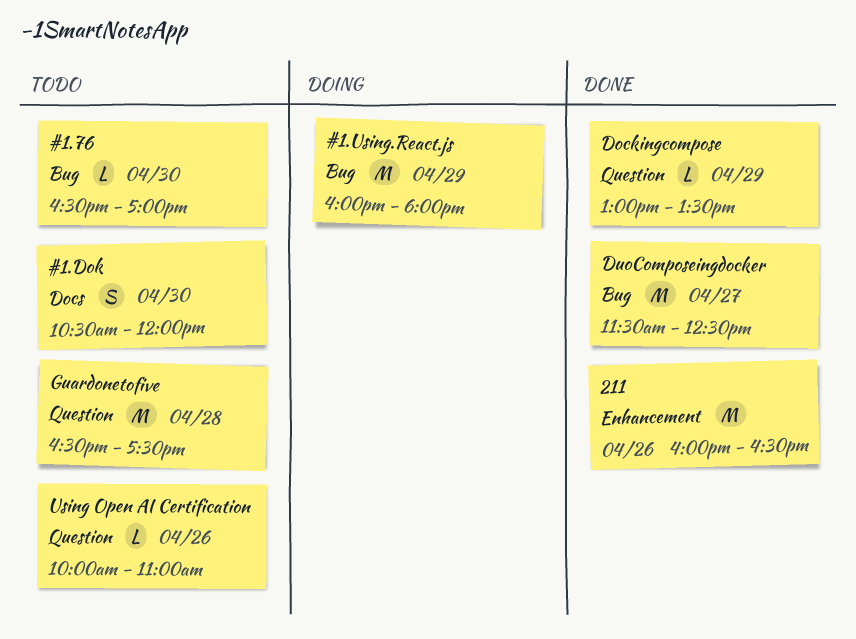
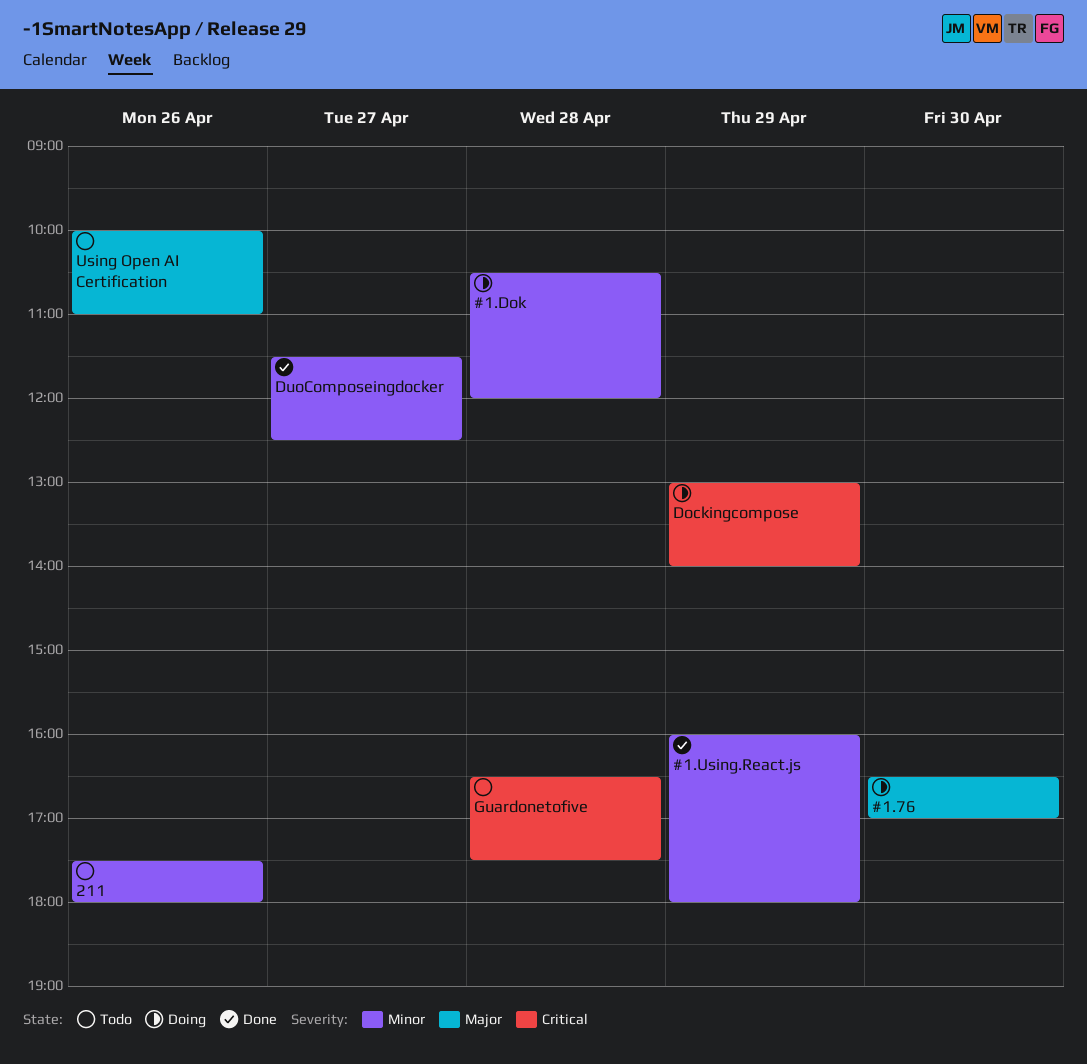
#1.76, status: Todo -> Doing
#1.Dok, status: Todo -> Doing
#1.Dok, day: Apr 30 -> Apr 28
#1.Using.React.js, status: Doing -> Done
211, status: Done -> Todo
211, begins: 16:00 -> 17:30
211, ends: 16:30 -> 18:00
Dockingcompose, status: Done -> Doing
Dockingcompose, ends: 13:30 -> 14:00

